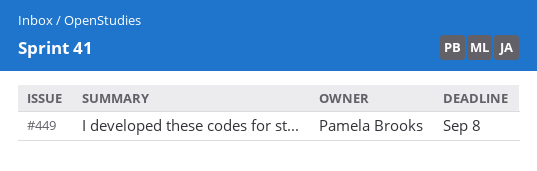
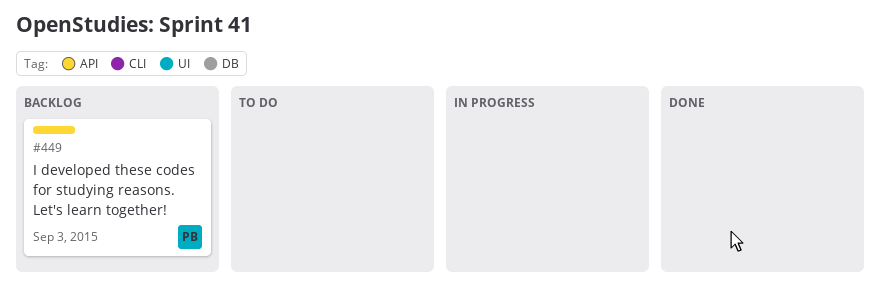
#449, due: Sep 8 -> Sep 3

